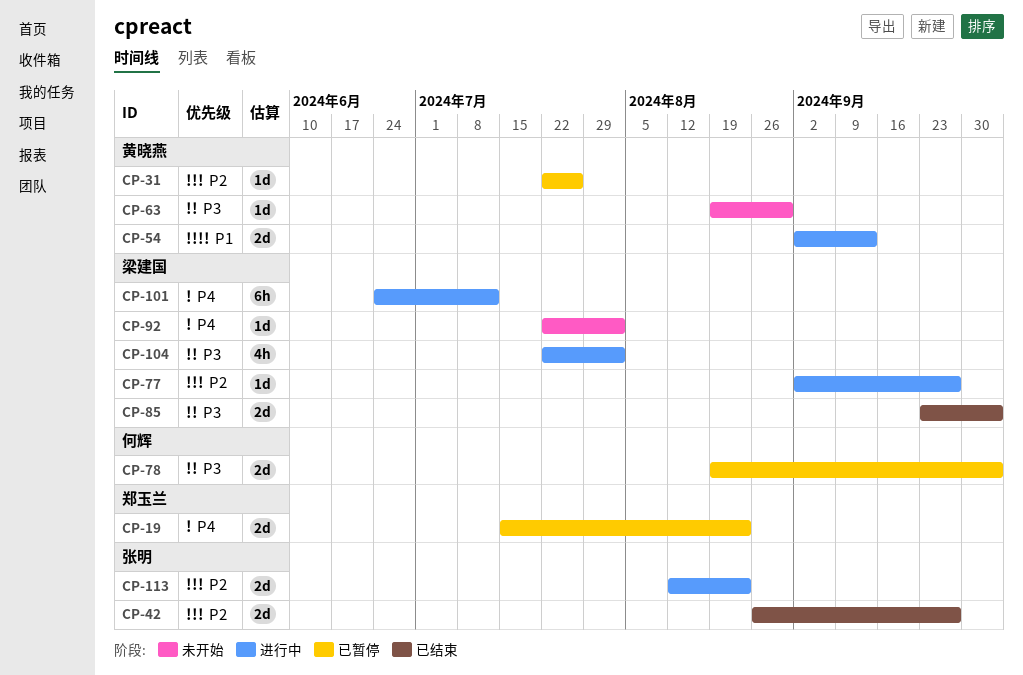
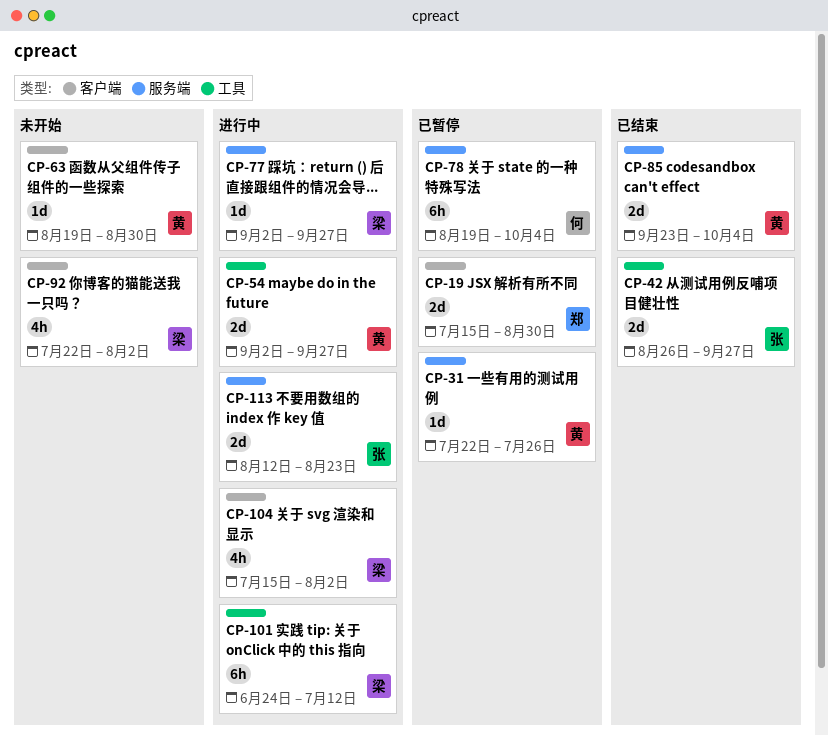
CP-19, due: Aug 23 -> Aug 30
CP-54, due: Sep 13 -> Sep 27
CP-78, estimate: 2d -> 6h
CP-85, owner: 梁建国 -> 黄晓燕
CP-92, estimate: 1d -> 4h
CP-104, start: Jul 22 -> Jul 15

